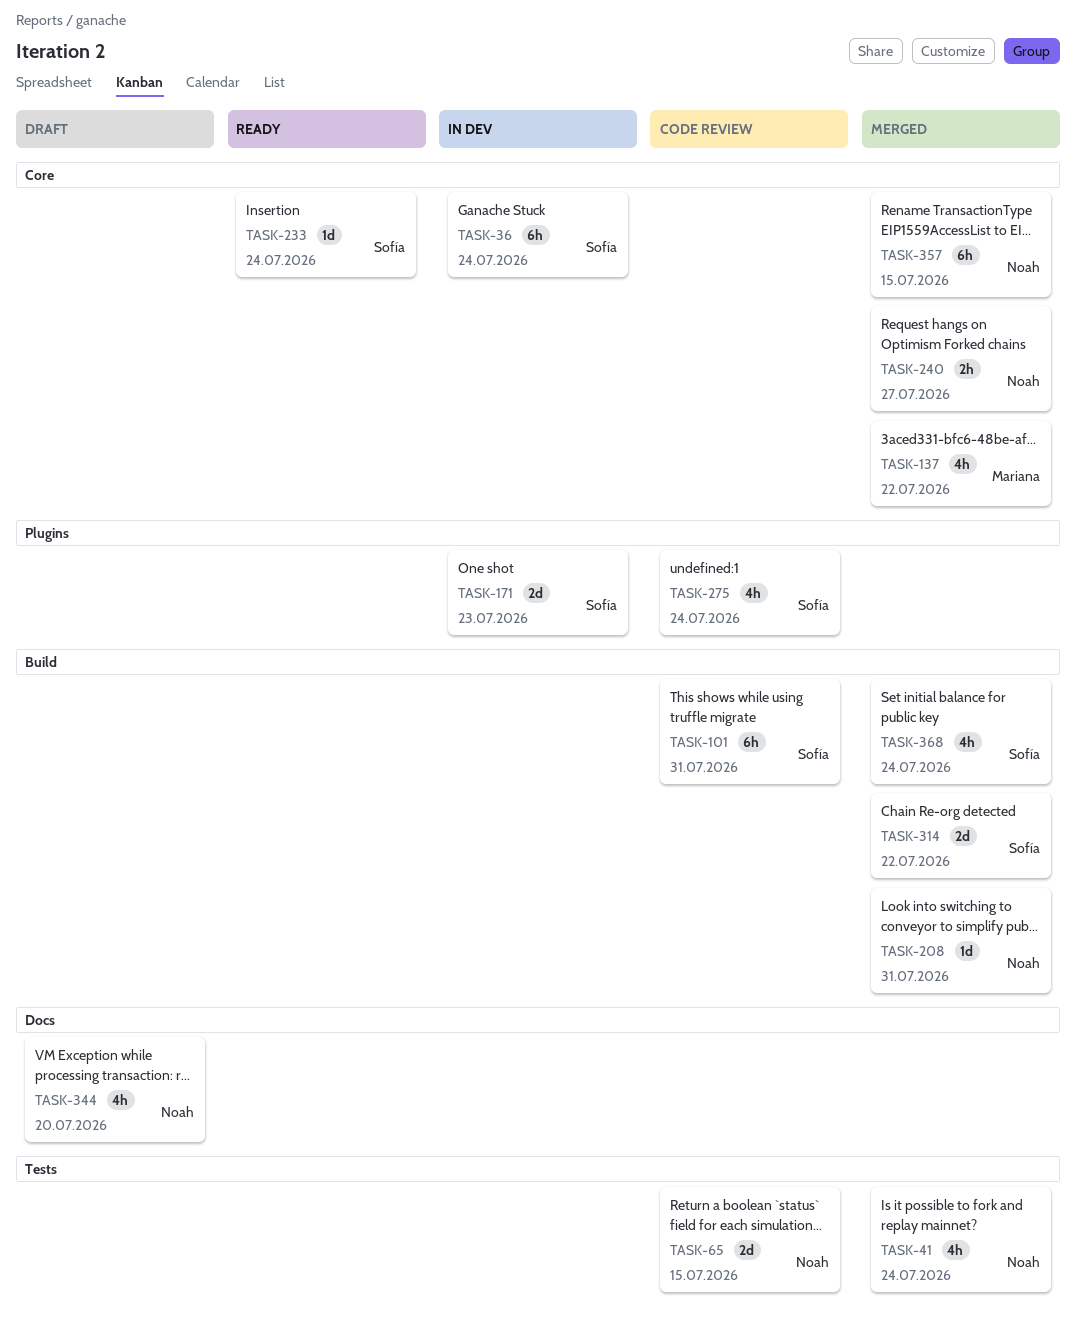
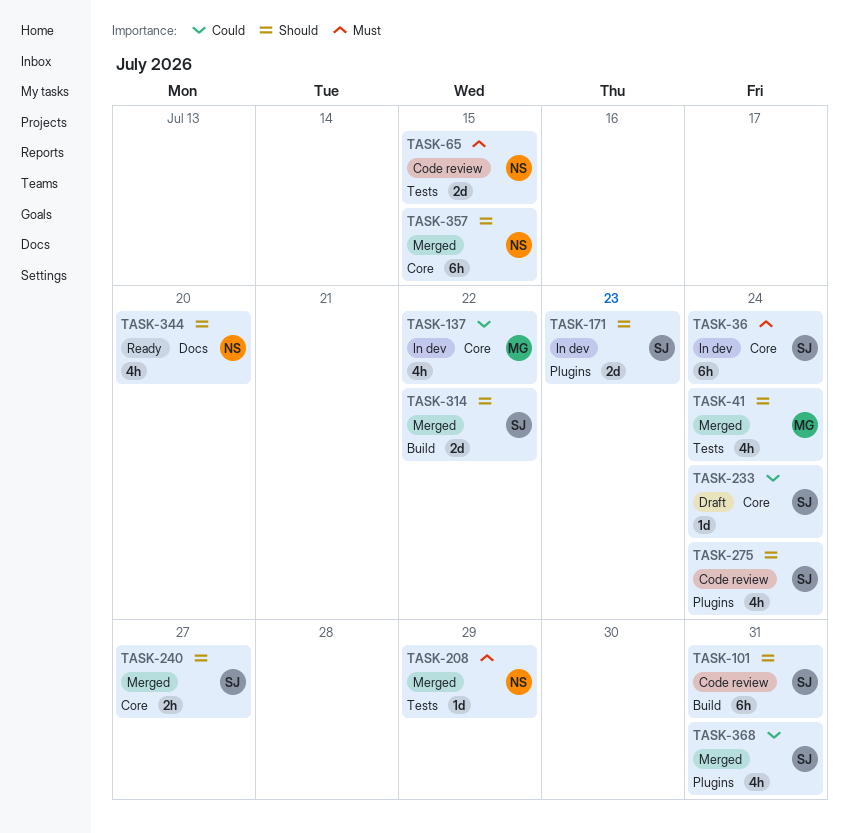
TASK-41, owner: Noah -> Mariana
TASK-137, status: Merged -> In dev
TASK-208, label: Build -> Tests
TASK-208, due: Jul 31 -> Jul 29
TASK-233, status: Ready -> Draft
TASK-240, owner: Noah -> Sofía
TASK-344, status: Draft -> Ready
TASK-368, label: Build -> Plugins
TASK-368, due: Jul 24 -> Jul 31

